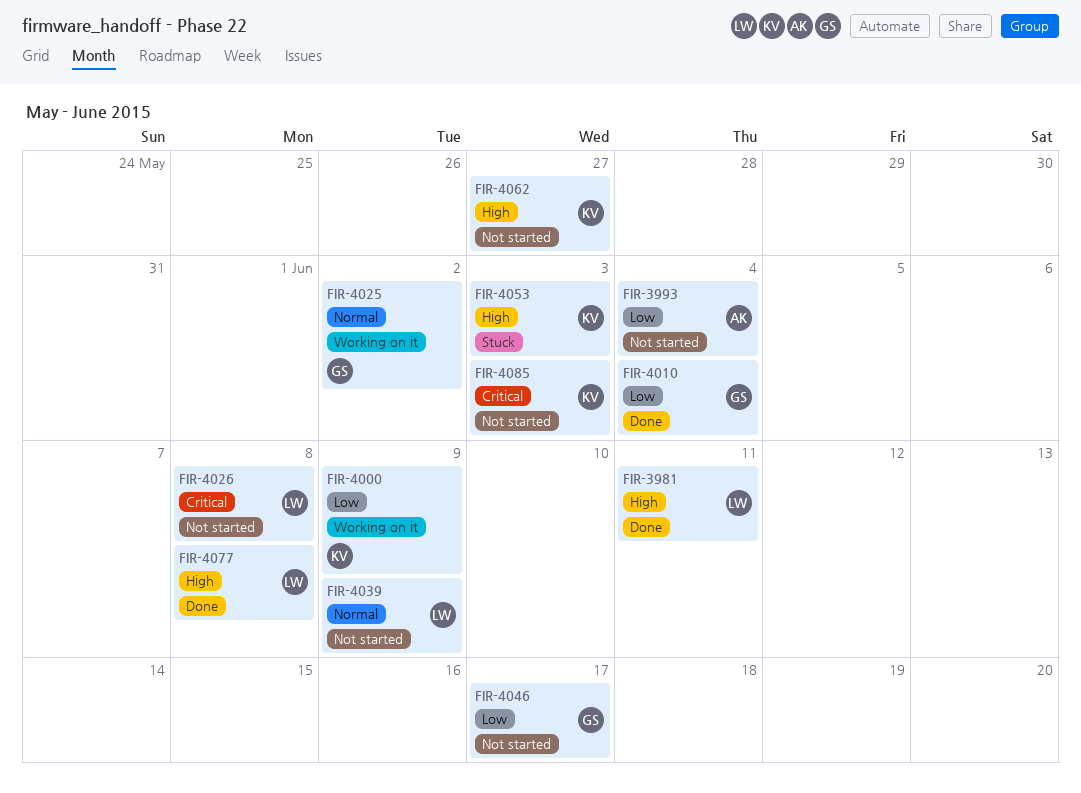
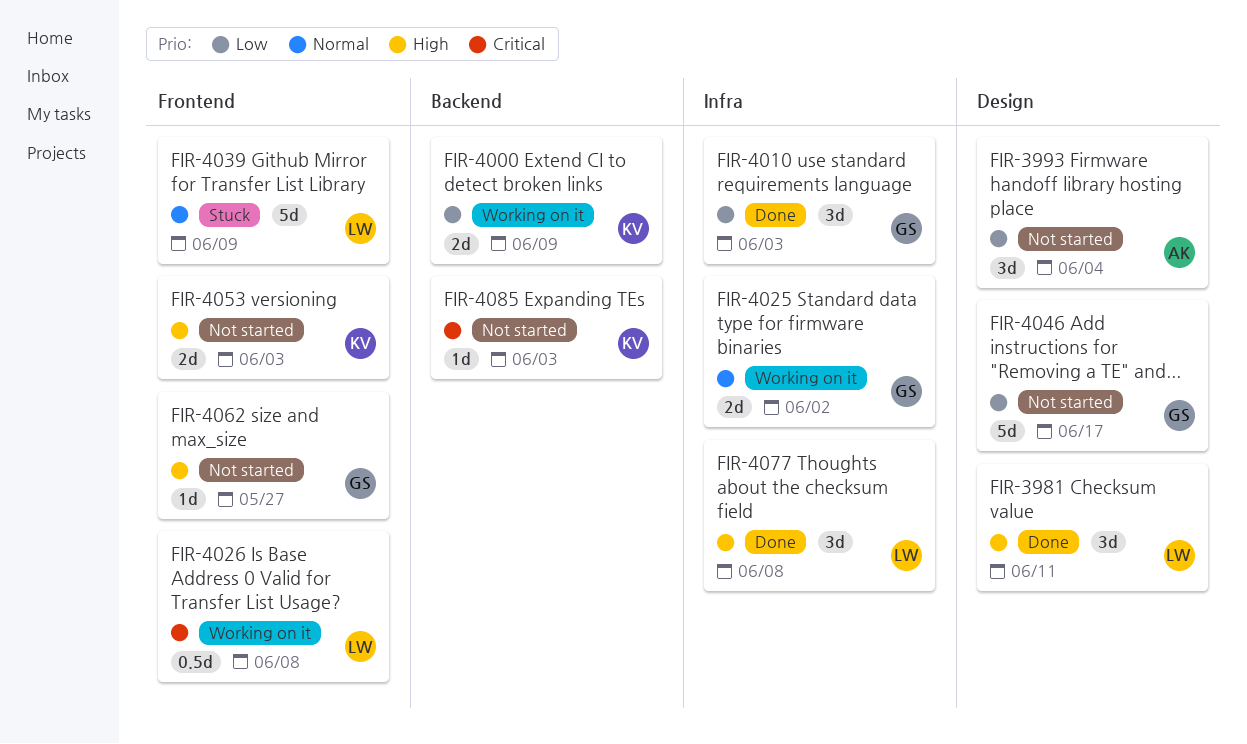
FIR-4010, due: Jun 4 -> Jun 3
FIR-4026, status: Not started -> Working on it
FIR-4039, status: Not started -> Stuck
FIR-4053, status: Stuck -> Not started
FIR-4062, owner: KV -> GS

